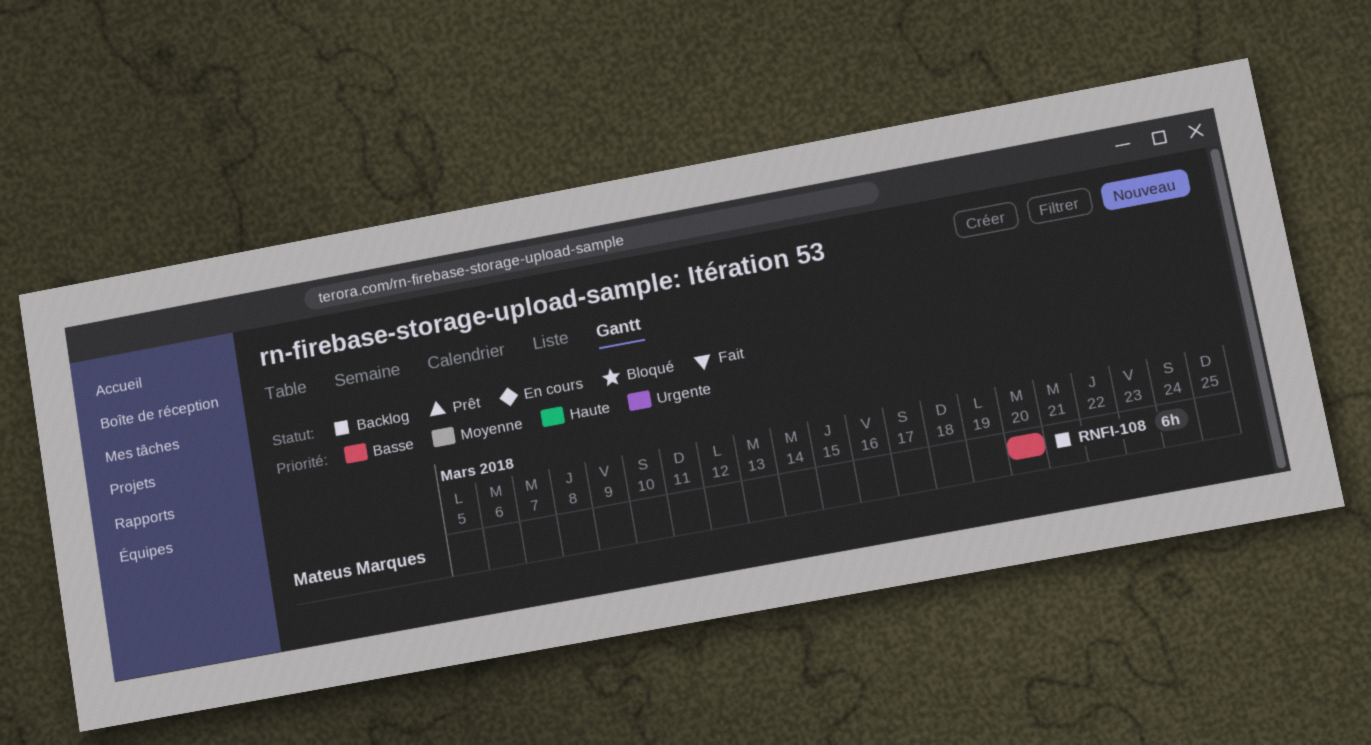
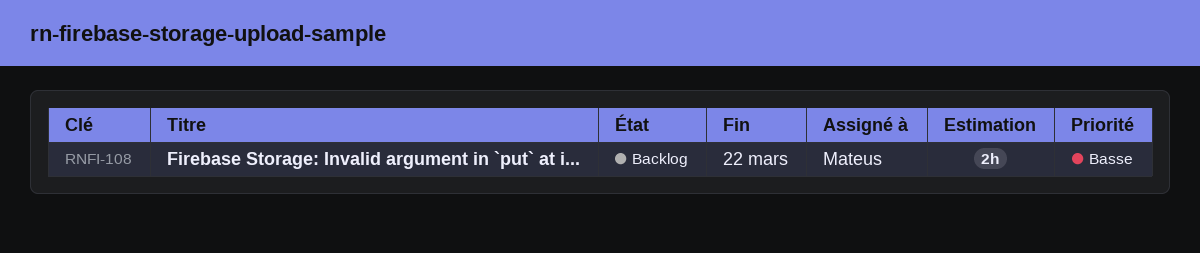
RNFI-108, estimate: 6h -> 2h
RNFI-108, due: Mar 20 -> Mar 22

